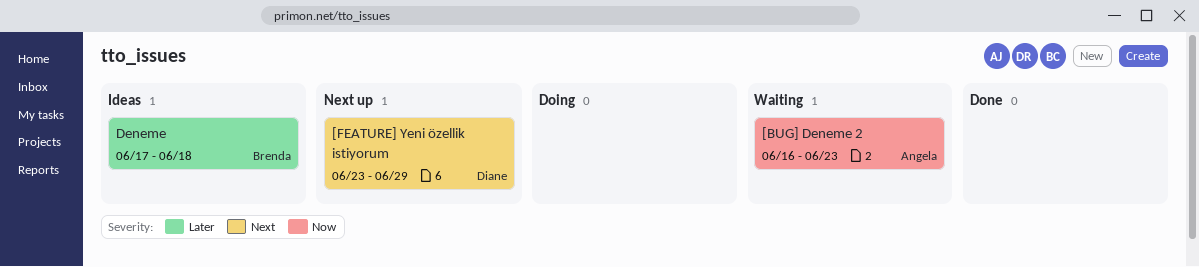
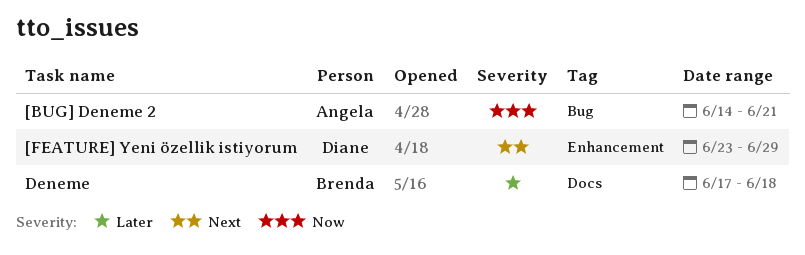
[BUG] Deneme 2, start: Jun 16 -> Jun 14
[BUG] Deneme 2, due: Jun 23 -> Jun 21

